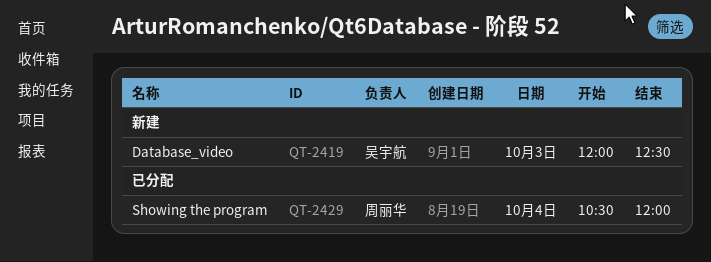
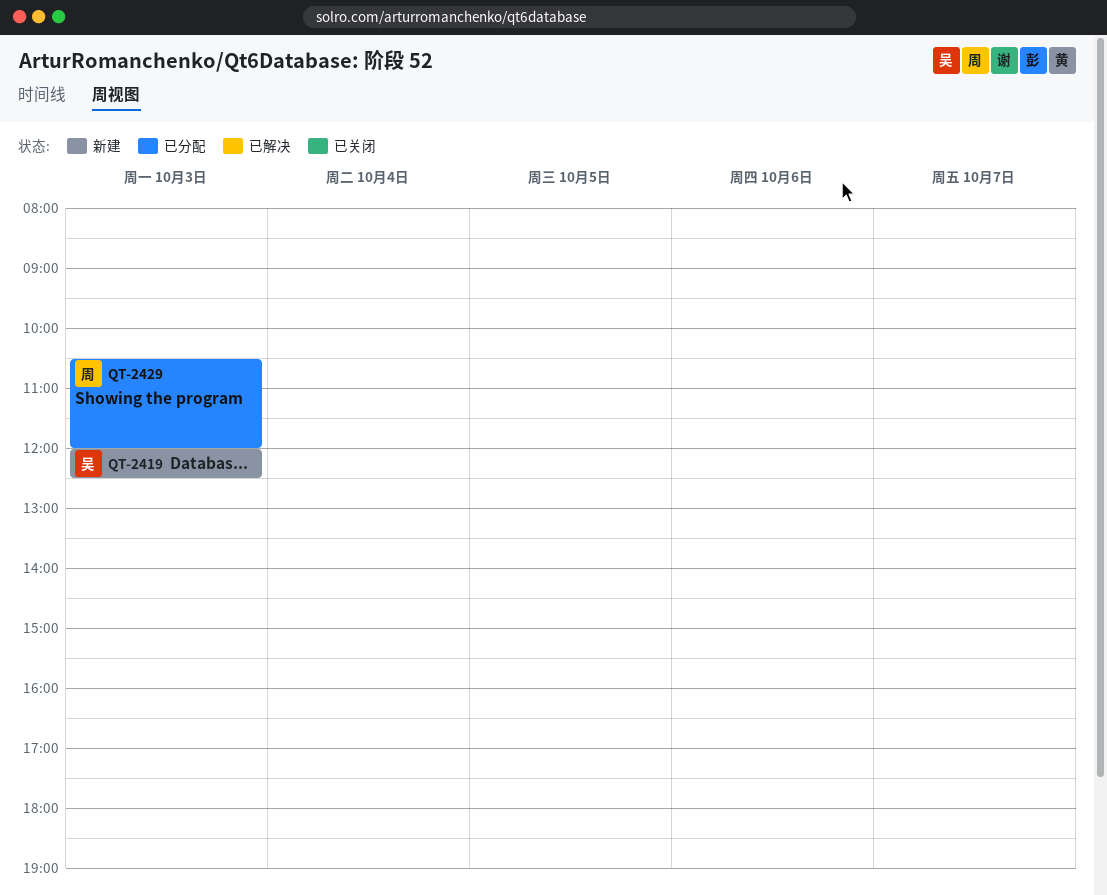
QT-2429, day: Oct 4 -> Oct 3

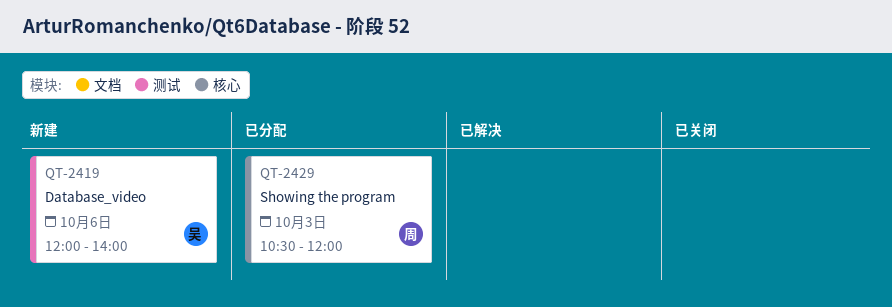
QT-2419, day: Oct 3 -> Oct 6
QT-2419, ends: 12:30 -> 14:00

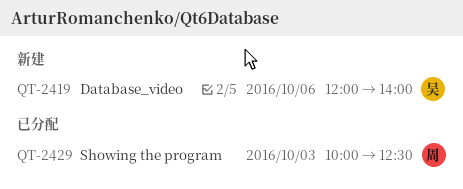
QT-2429, begins: 10:30 -> 10:00
QT-2429, ends: 12:00 -> 12:30

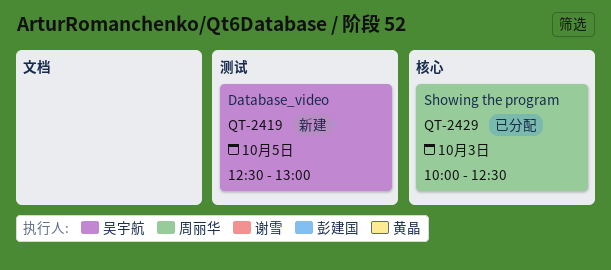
QT-2419, day: Oct 6 -> Oct 5
QT-2419, begins: 12:00 -> 12:30
QT-2419, ends: 14:00 -> 13:00

